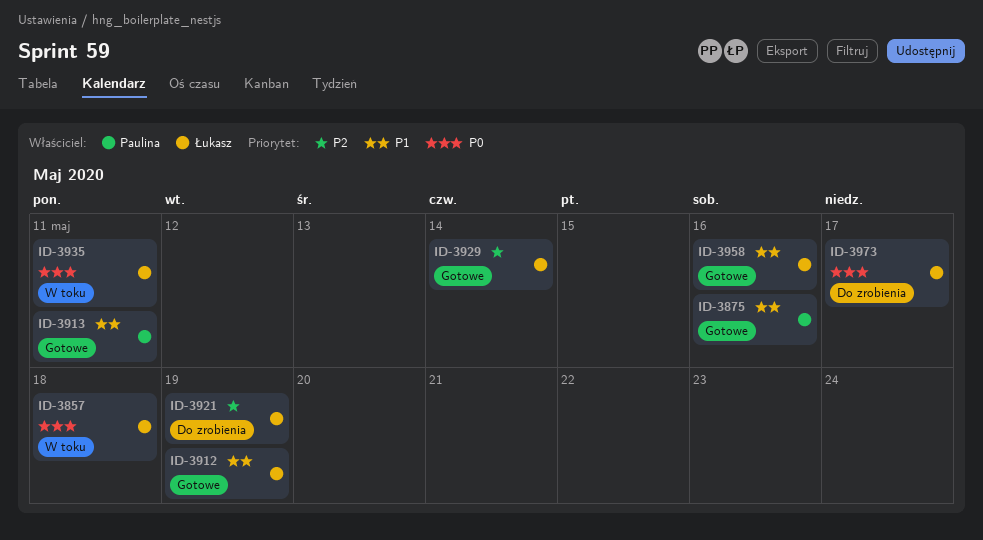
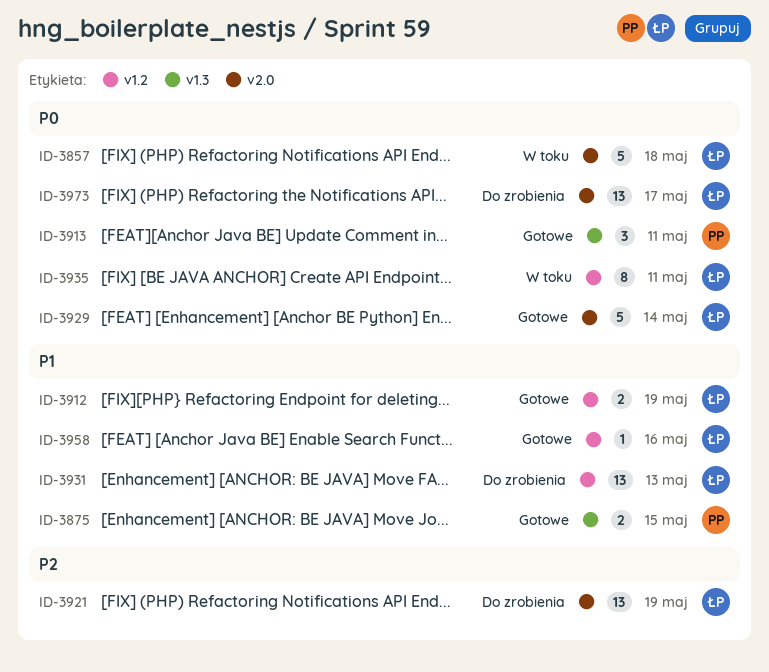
ID-3875, due: May 16 -> May 15
ID-3913, priority: P1 -> P0
ID-3929, priority: P2 -> P0
ID-3931: none -> present

